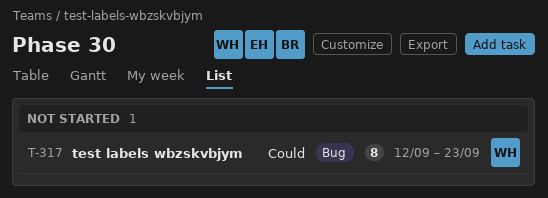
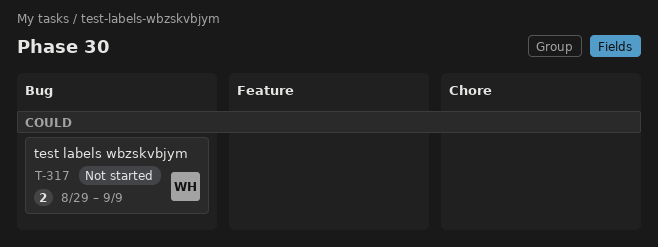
T-317, estimate: 8 -> 2
T-317, start: Sep 12 -> Aug 29
T-317, due: Sep 23 -> Sep 9

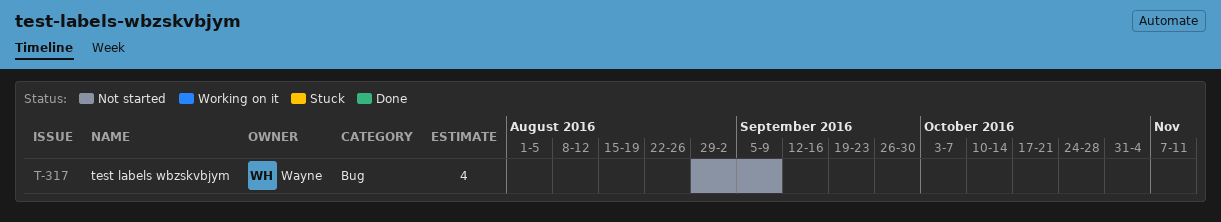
T-317, estimate: 2 -> 4

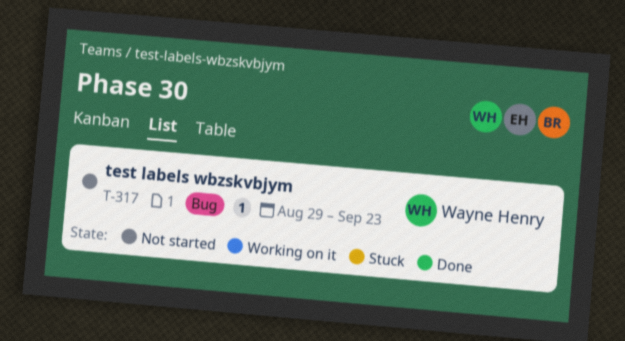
T-317, estimate: 4 -> 1
T-317, due: Sep 9 -> Sep 23

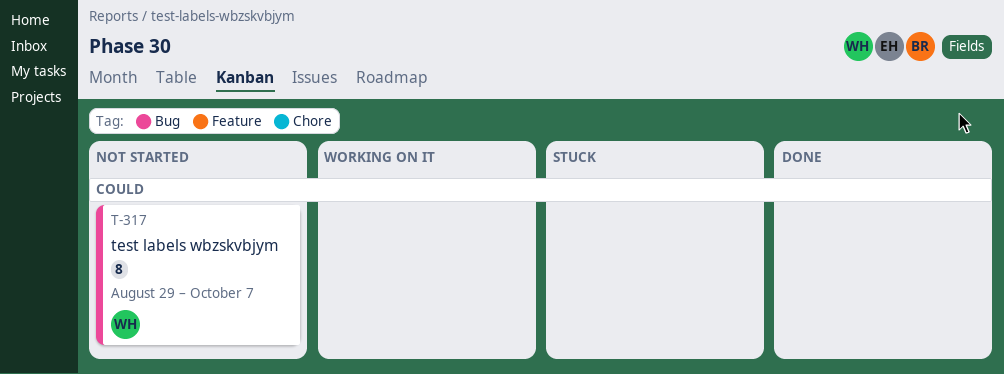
T-317, estimate: 1 -> 8
T-317, due: Sep 23 -> Oct 7

